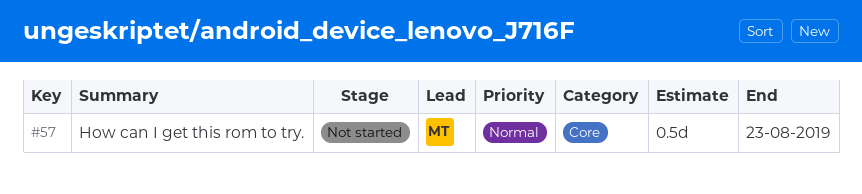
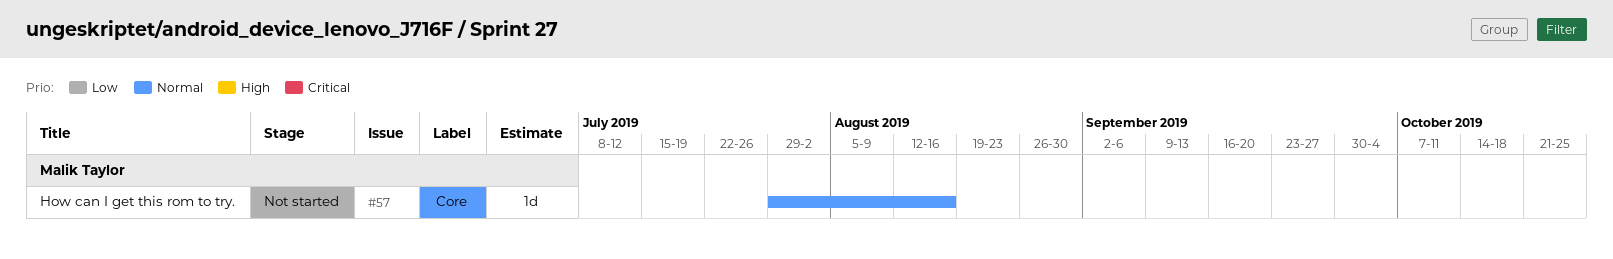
#57, estimate: 0.5d -> 1d
#57, due: Aug 23 -> Aug 16

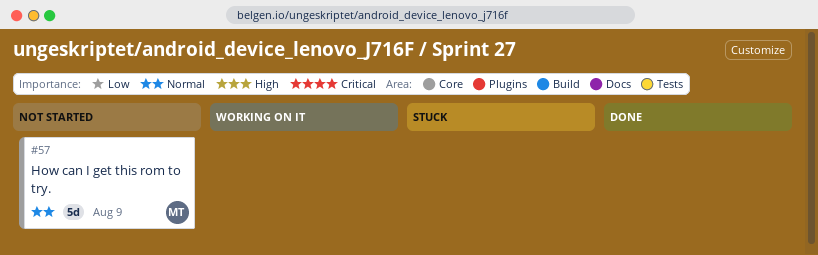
#57, estimate: 1d -> 5d
#57, due: Aug 16 -> Aug 9

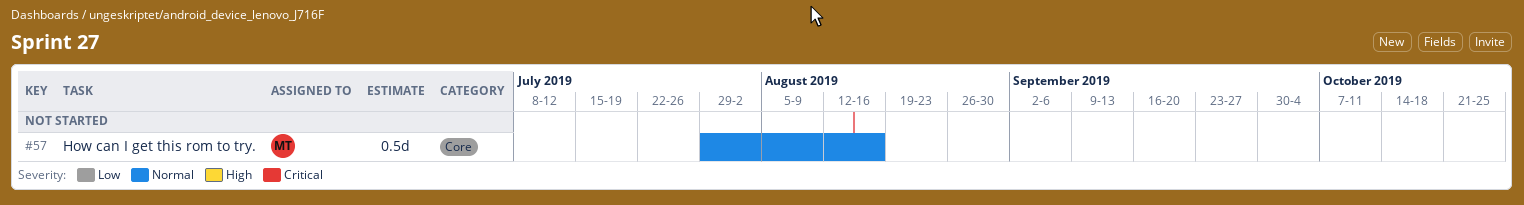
#57, estimate: 5d -> 0.5d
#57, due: Aug 9 -> Aug 16

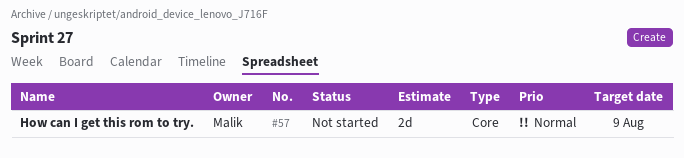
#57, estimate: 0.5d -> 2d
#57, due: Aug 16 -> Aug 9

